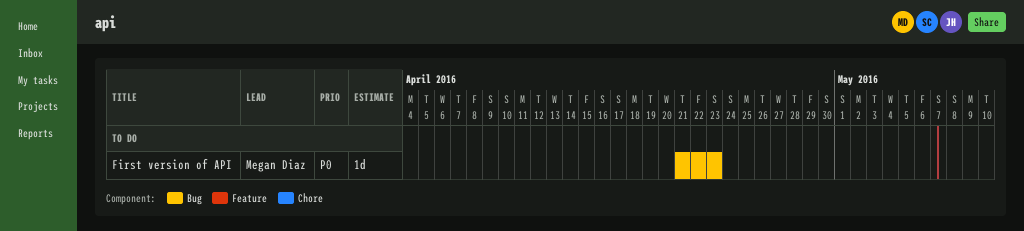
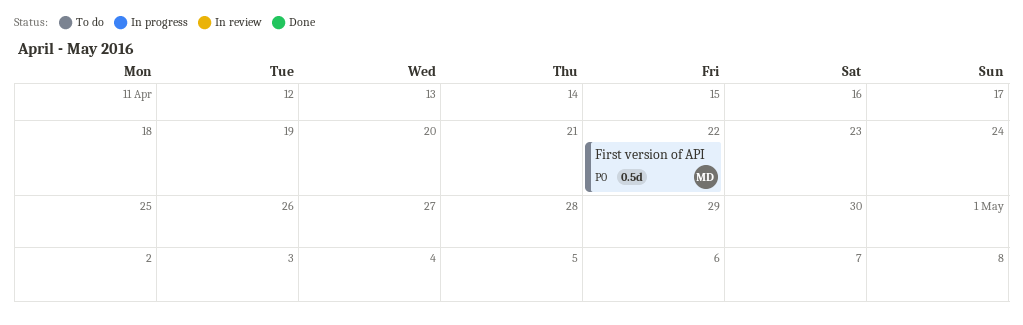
First version of API, estimate: 1d -> 0.5d
First version of API, due: Apr 23 -> Apr 22

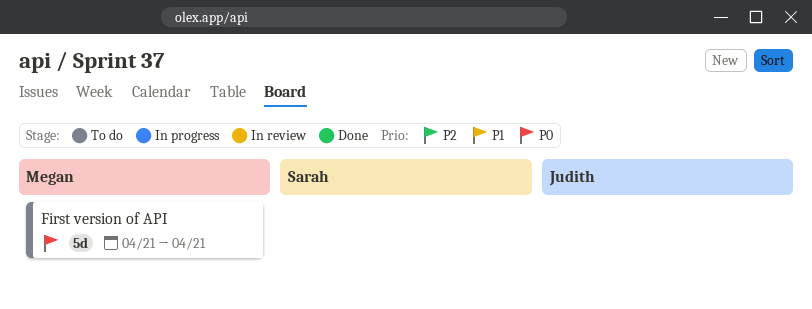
First version of API, estimate: 0.5d -> 5d
First version of API, due: Apr 22 -> Apr 21

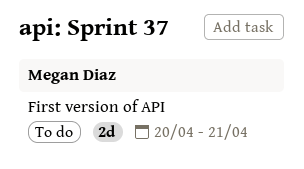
First version of API, estimate: 5d -> 2d
First version of API, start: Apr 21 -> Apr 20

